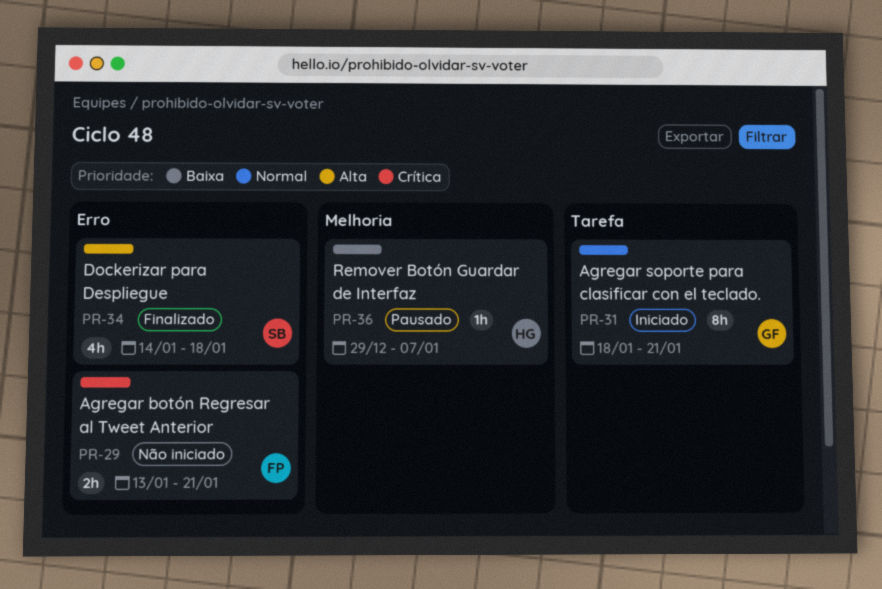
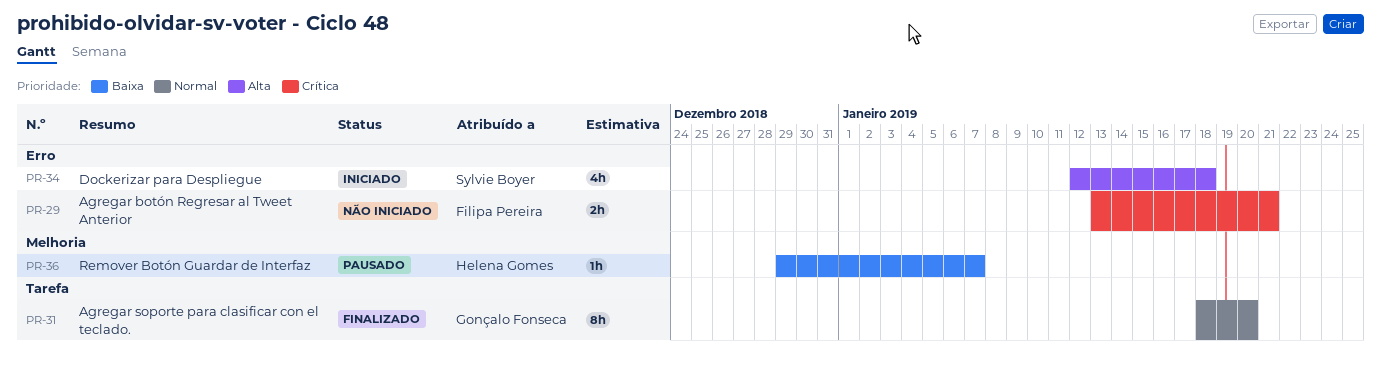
PR-31, status: Iniciado -> Finalizado
PR-31, due: Jan 21 -> Jan 20
PR-34, status: Finalizado -> Iniciado
PR-34, start: Jan 14 -> Jan 12

